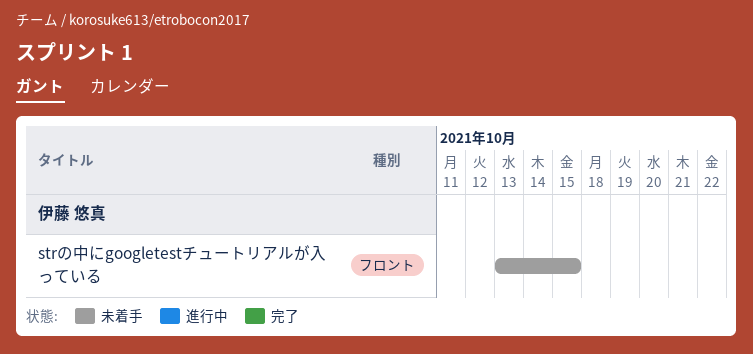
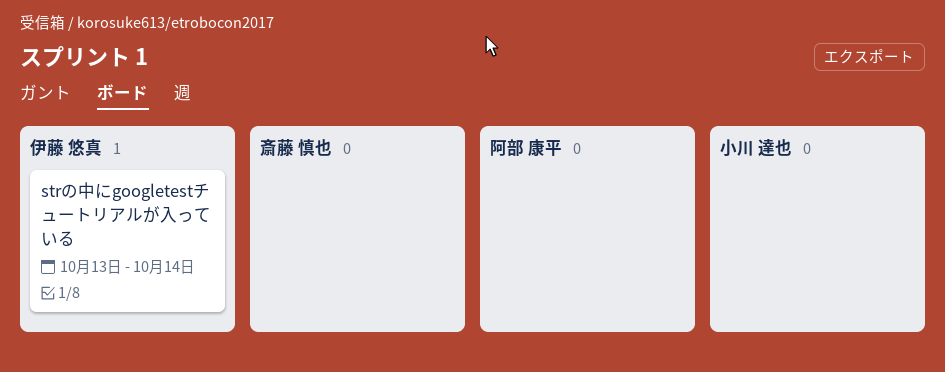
strの中にgoogletestチュートリアルが入っている, due: Oct 15 -> Oct 14

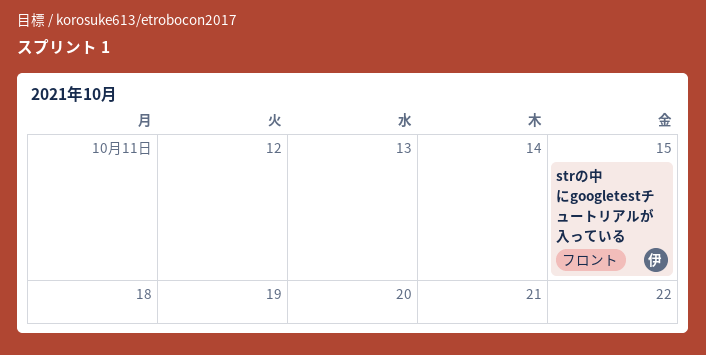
strの中にgoogletestチュートリアルが入っている, due: Oct 14 -> Oct 15

